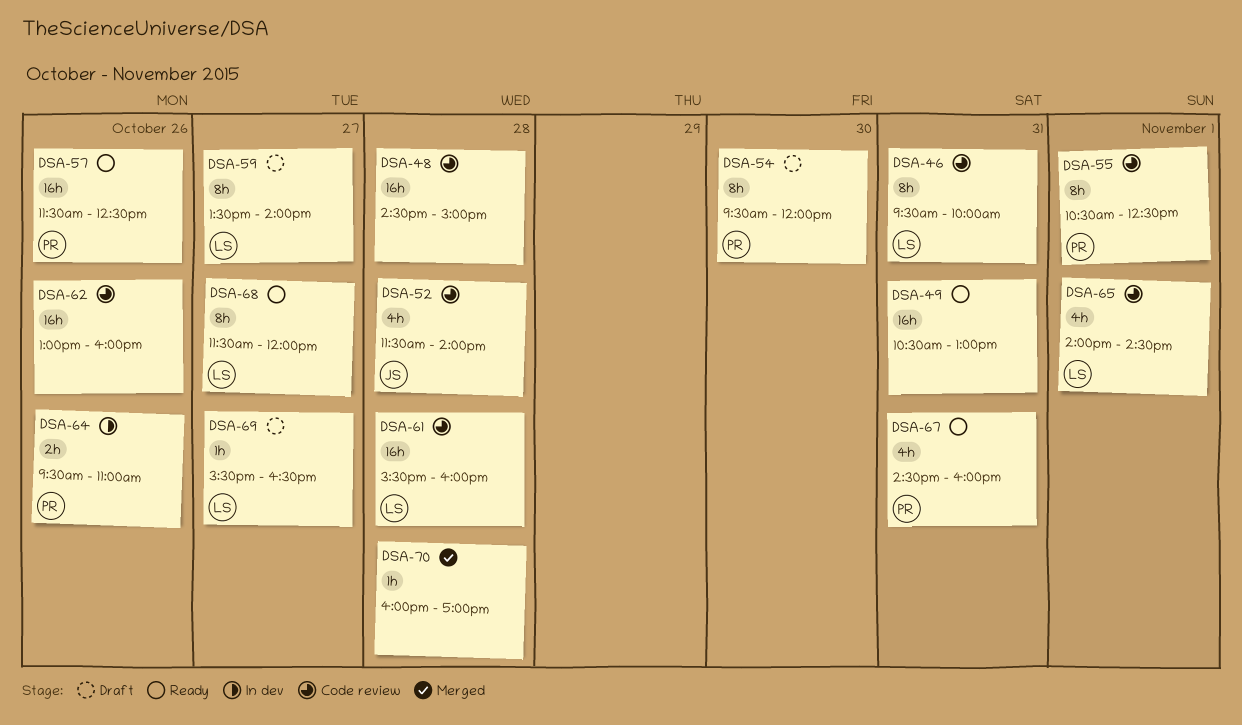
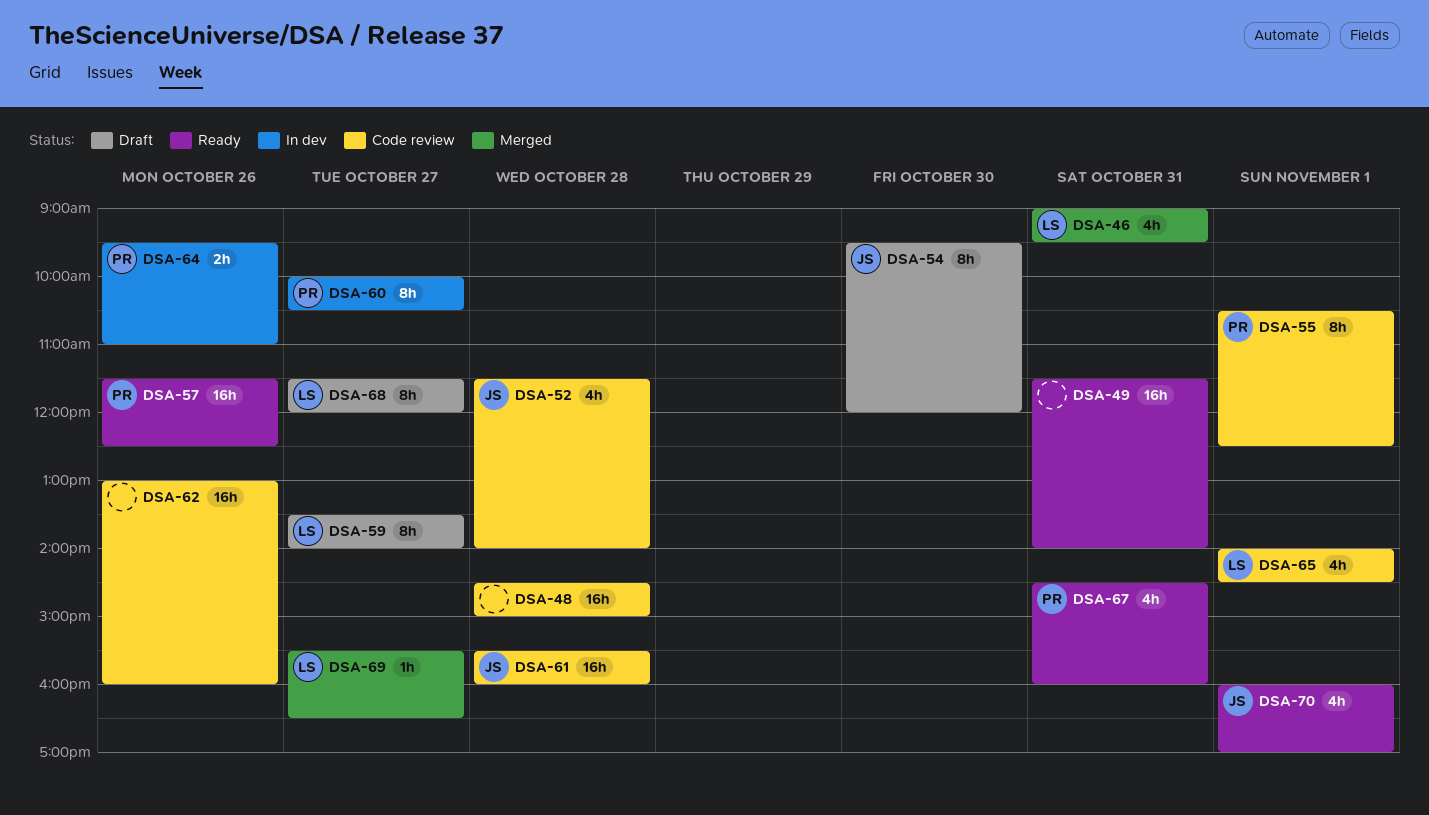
DSA-46, status: Code review -> Merged
DSA-46, estimate: 8h -> 4h
DSA-46, begins: 09:30 -> 09:00
DSA-46, ends: 10:00 -> 09:30
DSA-49, begins: 10:30 -> 11:30
DSA-49, ends: 13:00 -> 14:00
DSA-54, owner: PR -> JS
DSA-60: none -> present
DSA-61, owner: LS -> JS
DSA-68, status: Ready -> Draft
DSA-69, status: Draft -> Merged
DSA-70, status: Merged -> Ready
DSA-70, owner: none -> JS
DSA-70, estimate: 1h -> 4h
DSA-70, day: Oct 28 -> Nov 1

